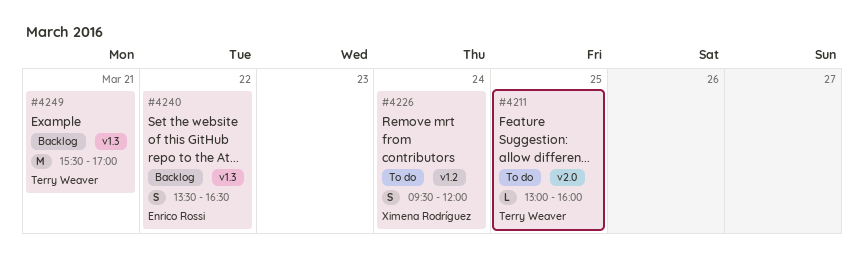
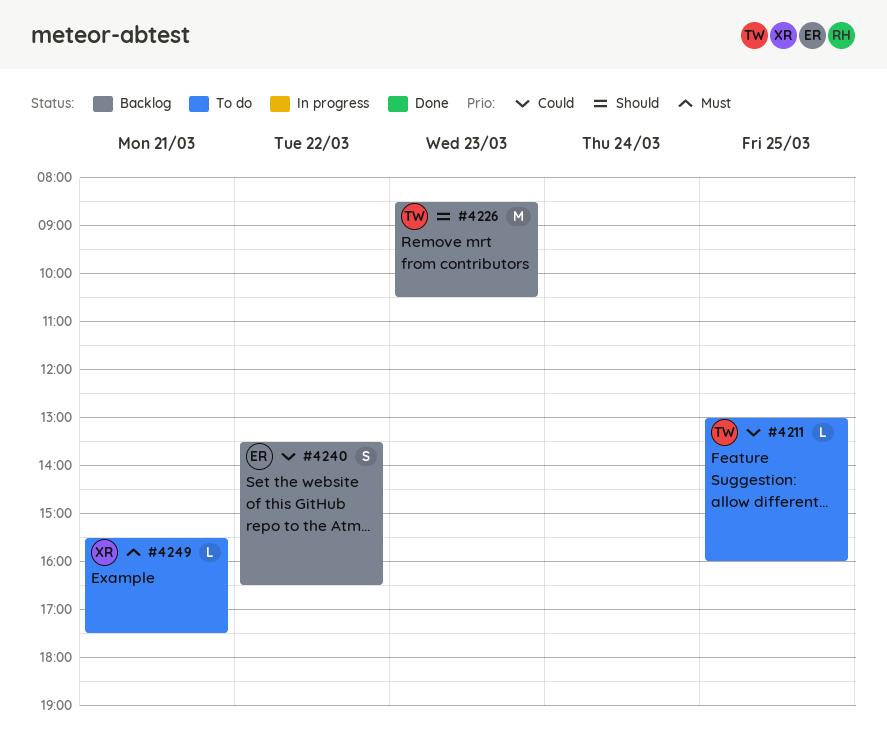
#4226, status: To do -> Backlog
#4226, owner: Ximena Rodríguez -> Terry Weaver
#4226, estimate: S -> M
#4226, day: Mar 24 -> Mar 23
#4226, begins: 09:30 -> 08:30
#4226, ends: 12:00 -> 10:30
#4249, status: Backlog -> To do
#4249, owner: Terry Weaver -> Ximena Rodríguez
#4249, estimate: M -> L
#4249, ends: 17:00 -> 17:30

